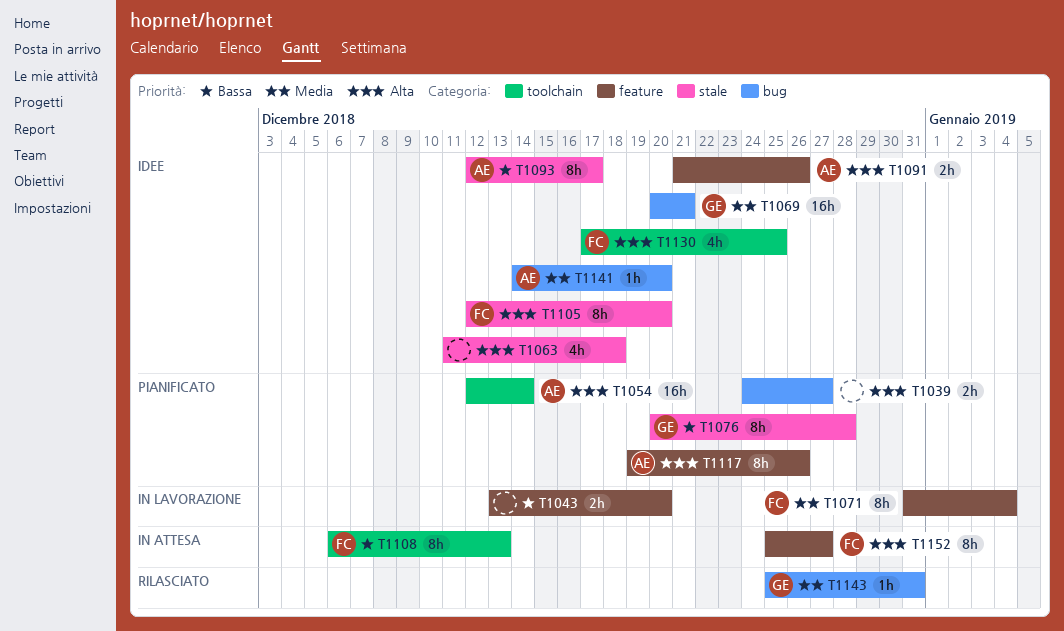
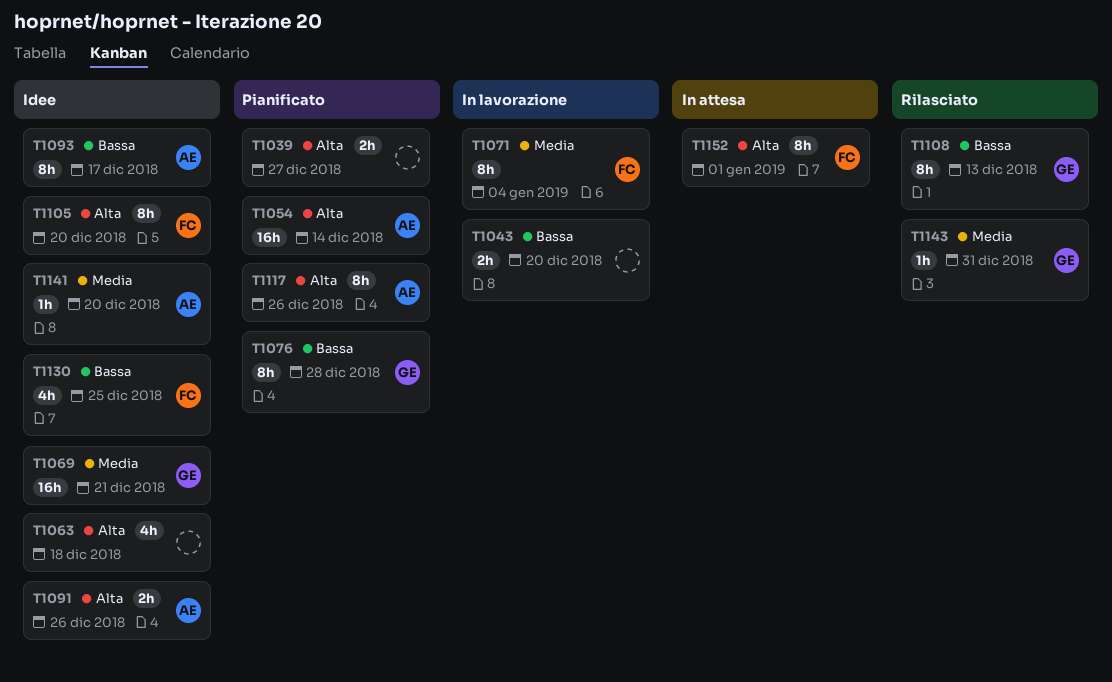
T1108, status: In attesa -> Rilasciato
T1108, owner: FC -> GE
T1130, priority: Alta -> Bassa
T1152, due: Dec 27 -> Jan 1

